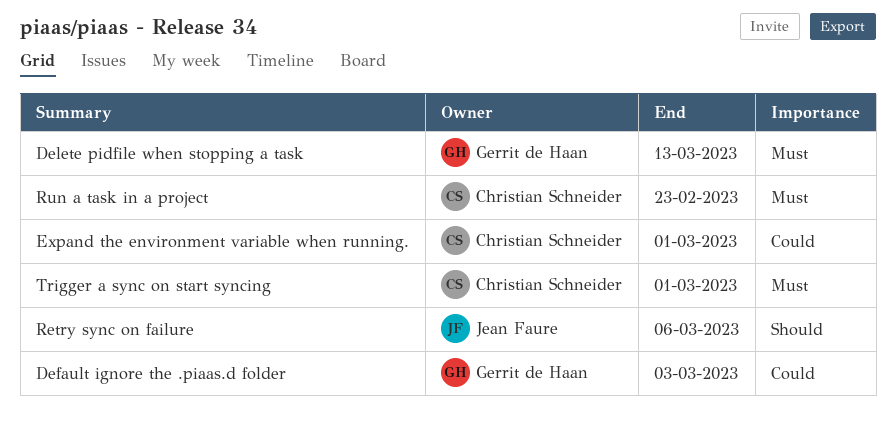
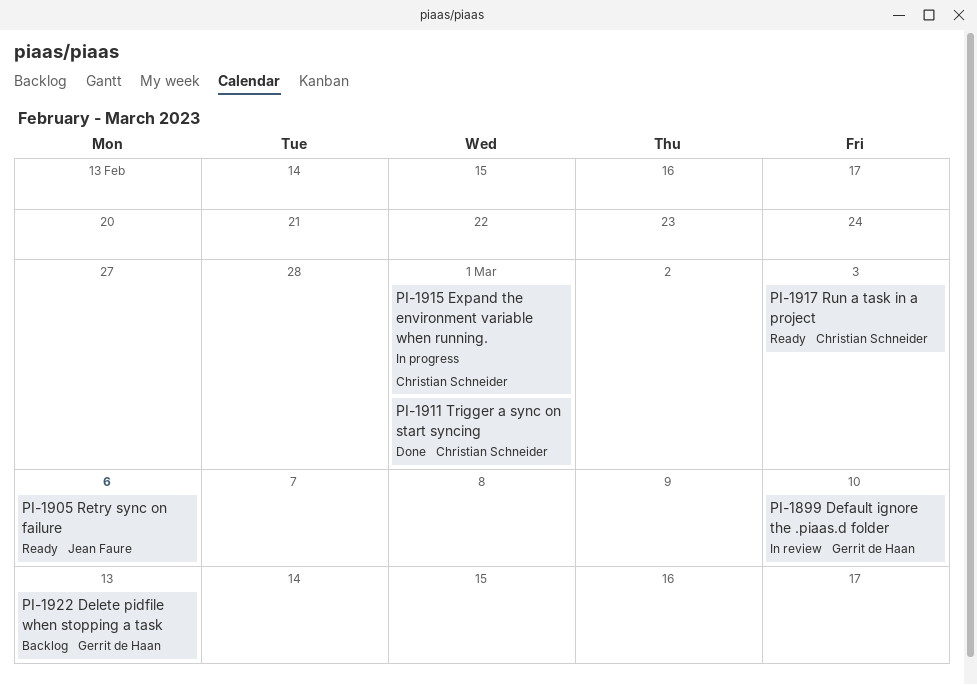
Default ignore the .piaas.d folder, due: Mar 3 -> Mar 10
Run a task in a project, due: Feb 23 -> Mar 3

